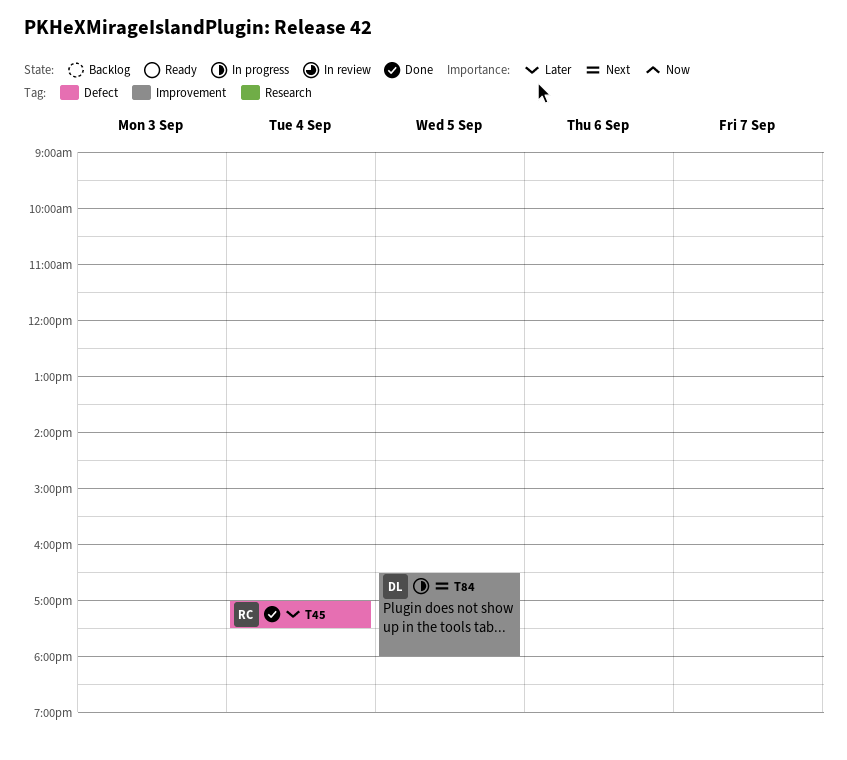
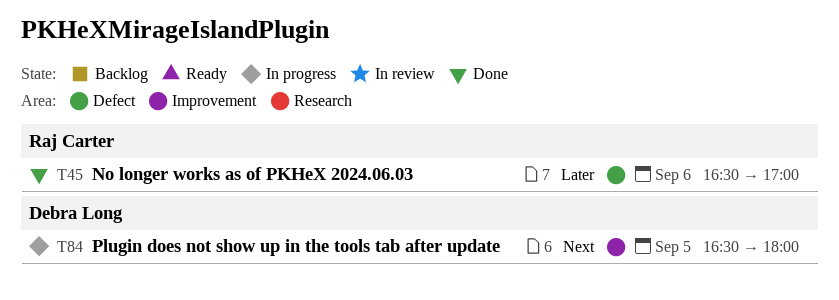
T45, day: Sep 4 -> Sep 6
T45, begins: 17:00 -> 16:30
T45, ends: 17:30 -> 17:00

